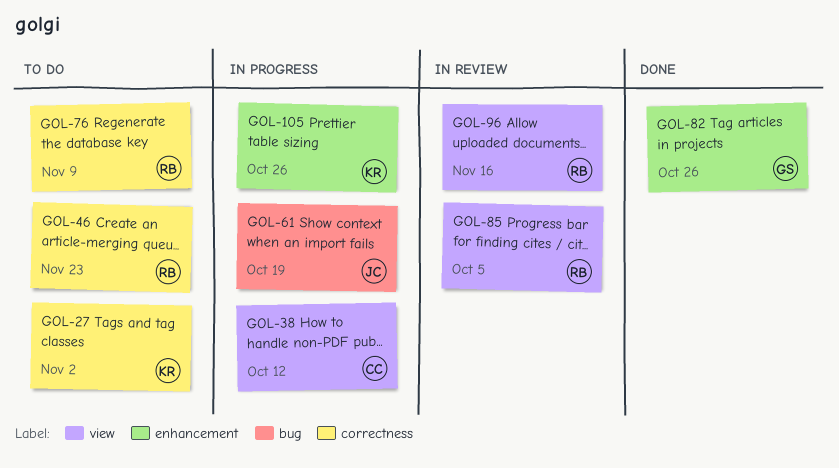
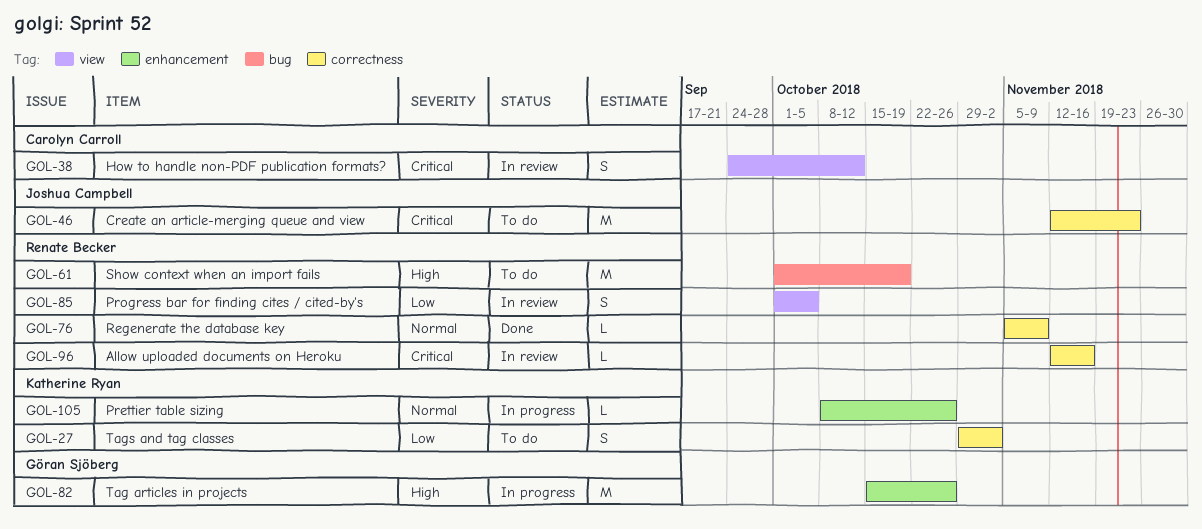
GOL-38, status: In progress -> In review
GOL-46, owner: Renate Becker -> Joshua Campbell
GOL-61, status: In progress -> To do
GOL-61, owner: Joshua Campbell -> Renate Becker
GOL-76, status: To do -> Done
GOL-82, status: Done -> In progress
GOL-96, label: view -> correctness

